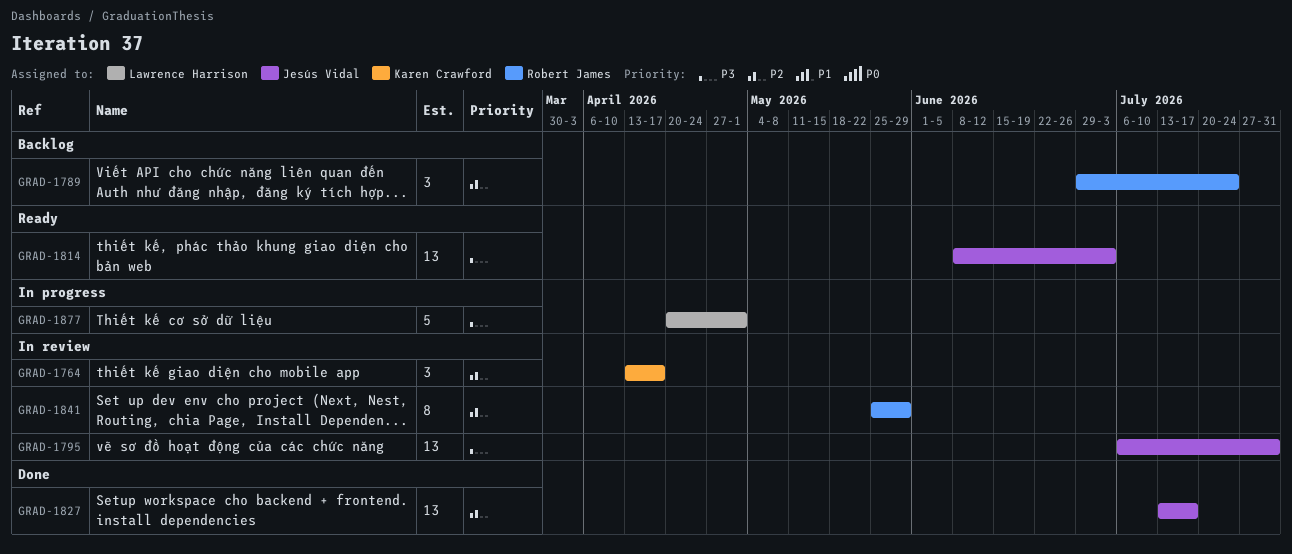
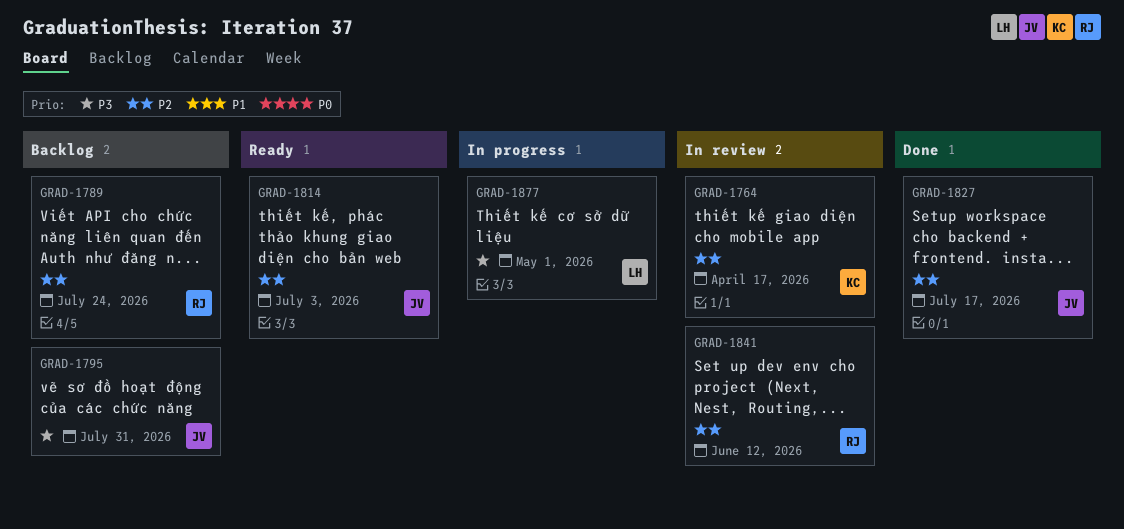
GRAD-1795, status: In review -> Backlog
GRAD-1814, priority: P3 -> P2
GRAD-1841, due: May 29 -> Jun 12

